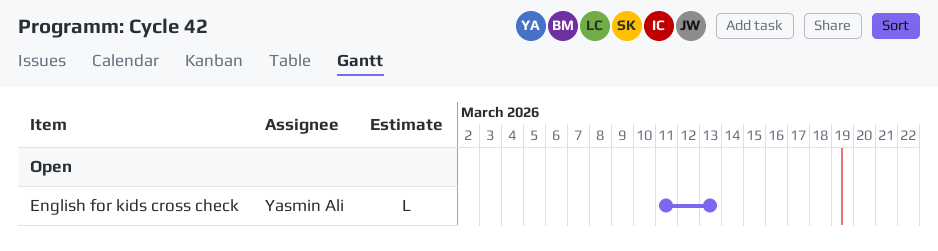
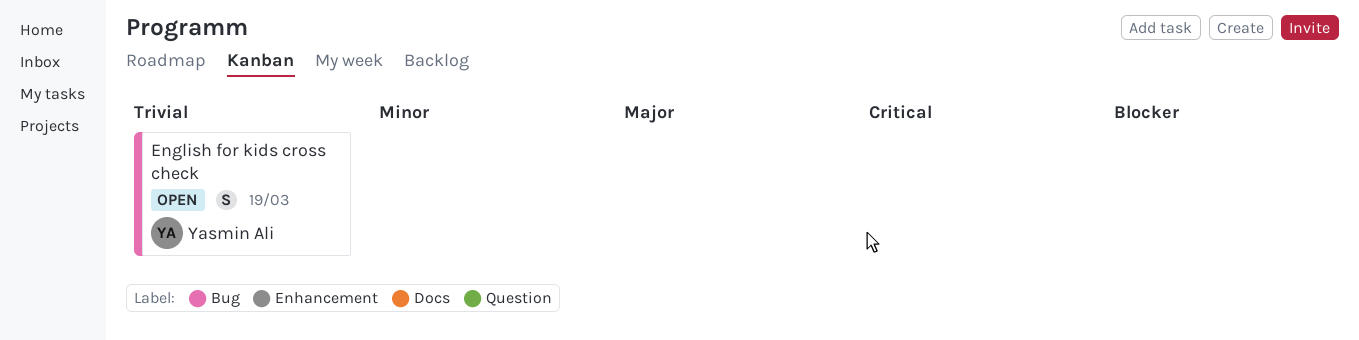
English for kids cross check, estimate: L -> S
English for kids cross check, due: Mar 13 -> Mar 19

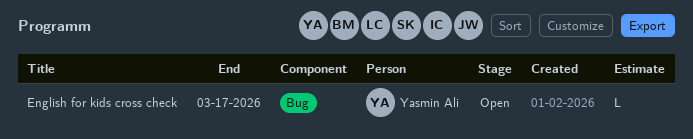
English for kids cross check, estimate: S -> L
English for kids cross check, due: Mar 19 -> Mar 17

